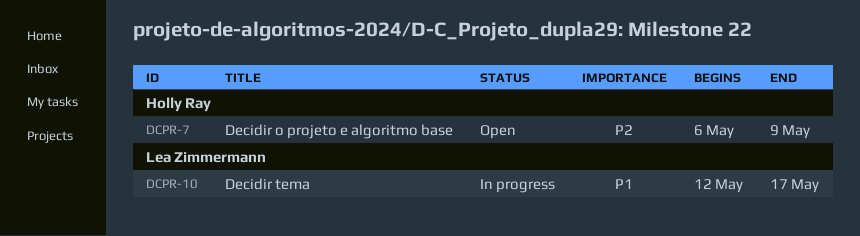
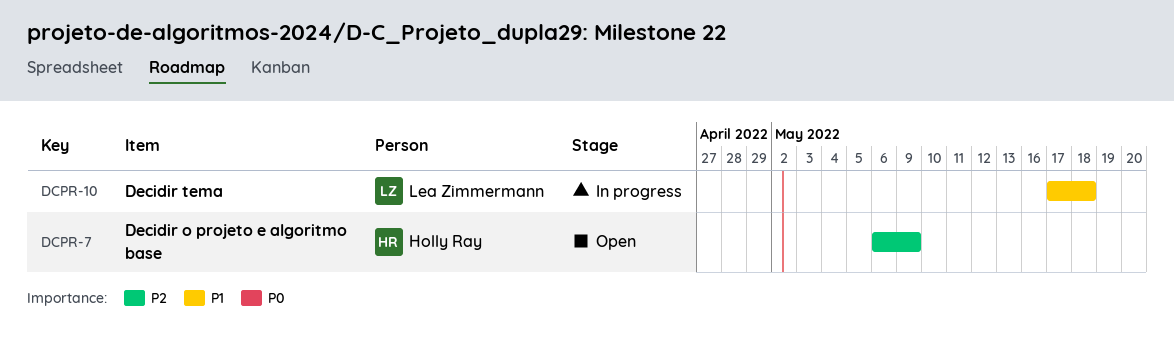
DCPR-10, start: May 12 -> May 17
DCPR-10, due: May 17 -> May 18

